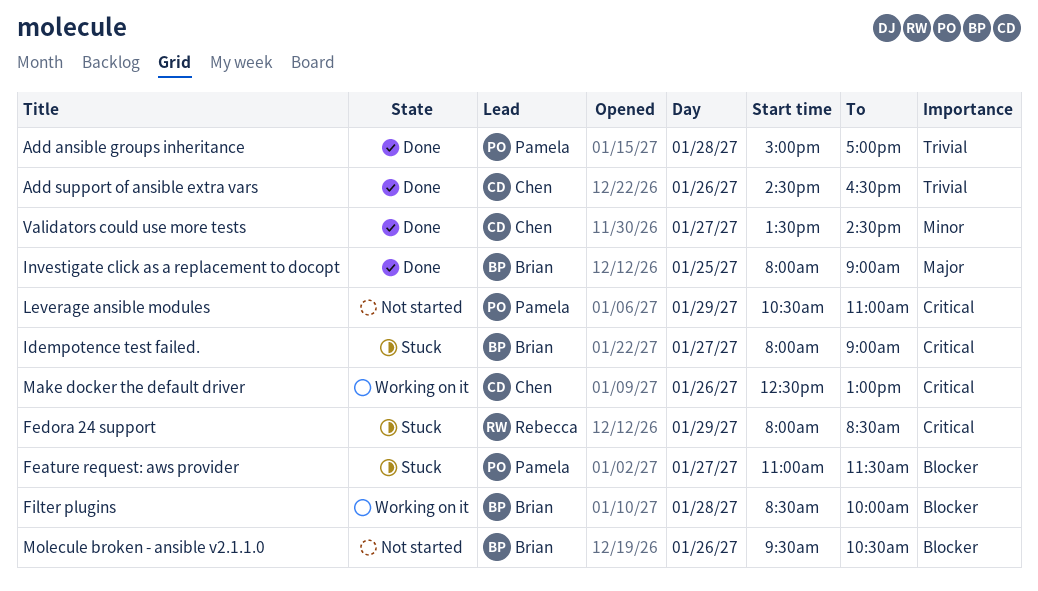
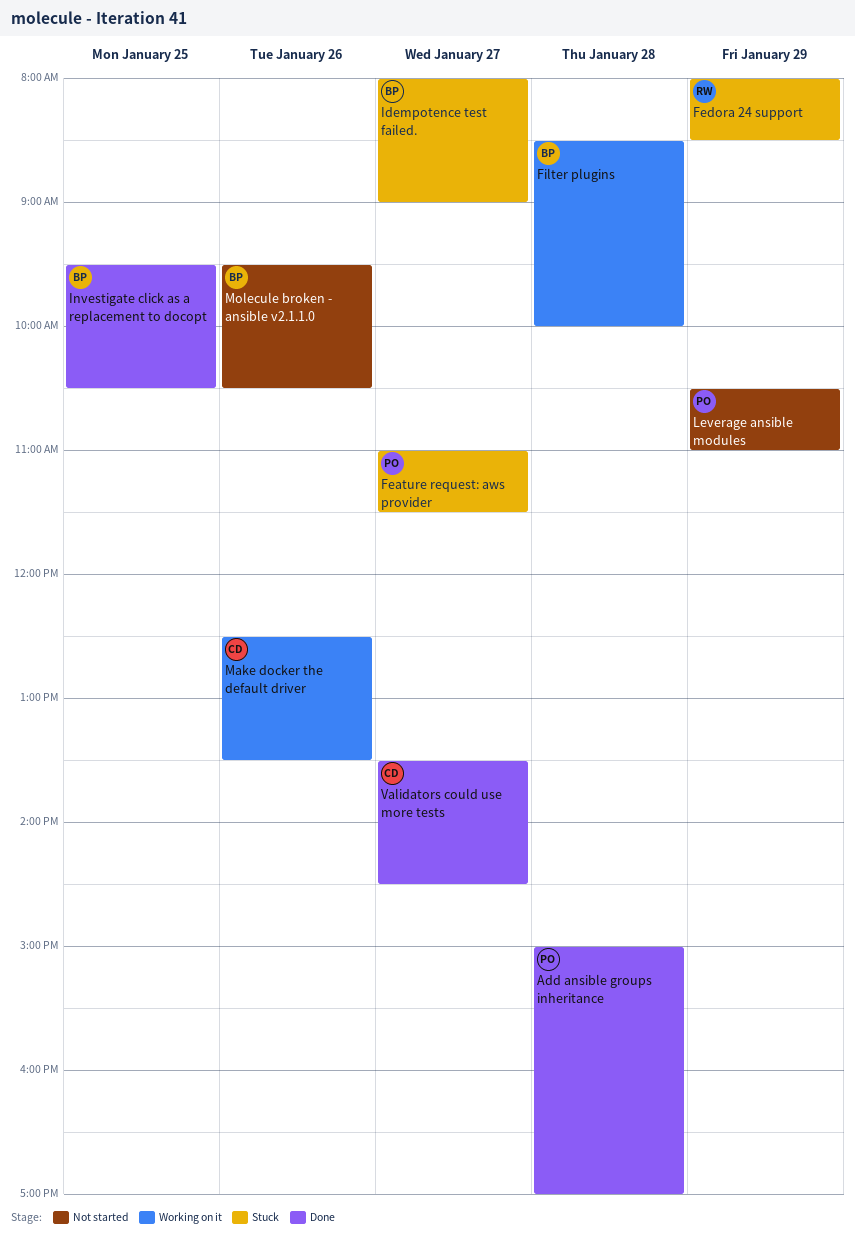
Add support of ansible extra vars: present -> none
Investigate click as a replacement to docopt, begins: 08:00 -> 09:30
Investigate click as a replacement to docopt, ends: 09:00 -> 10:30
Make docker the default driver, ends: 13:00 -> 13:30

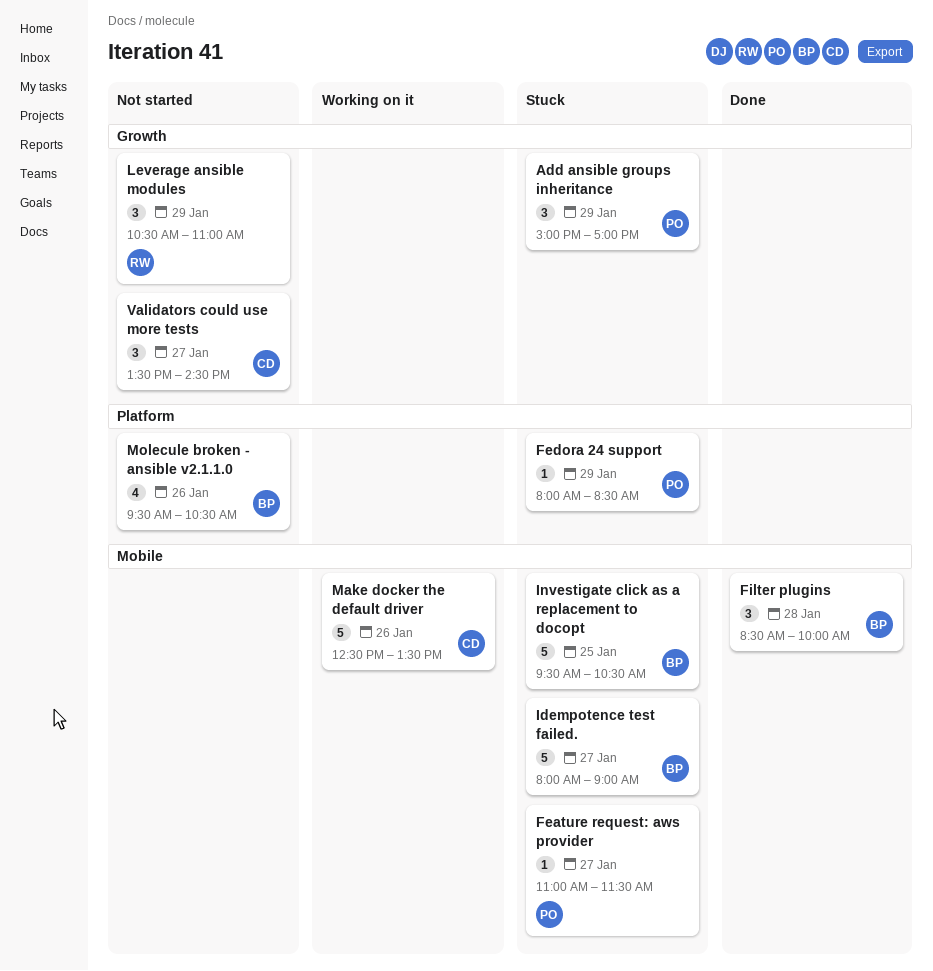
Add ansible groups inheritance, status: Done -> Stuck
Add ansible groups inheritance, day: Jan 28 -> Jan 29
Fedora 24 support, owner: RW -> PO
Filter plugins, status: Working on it -> Done
Investigate click as a replacement to docopt, status: Done -> Stuck
Leverage ansible modules, owner: PO -> RW
Validators could use more tests, status: Done -> Not started

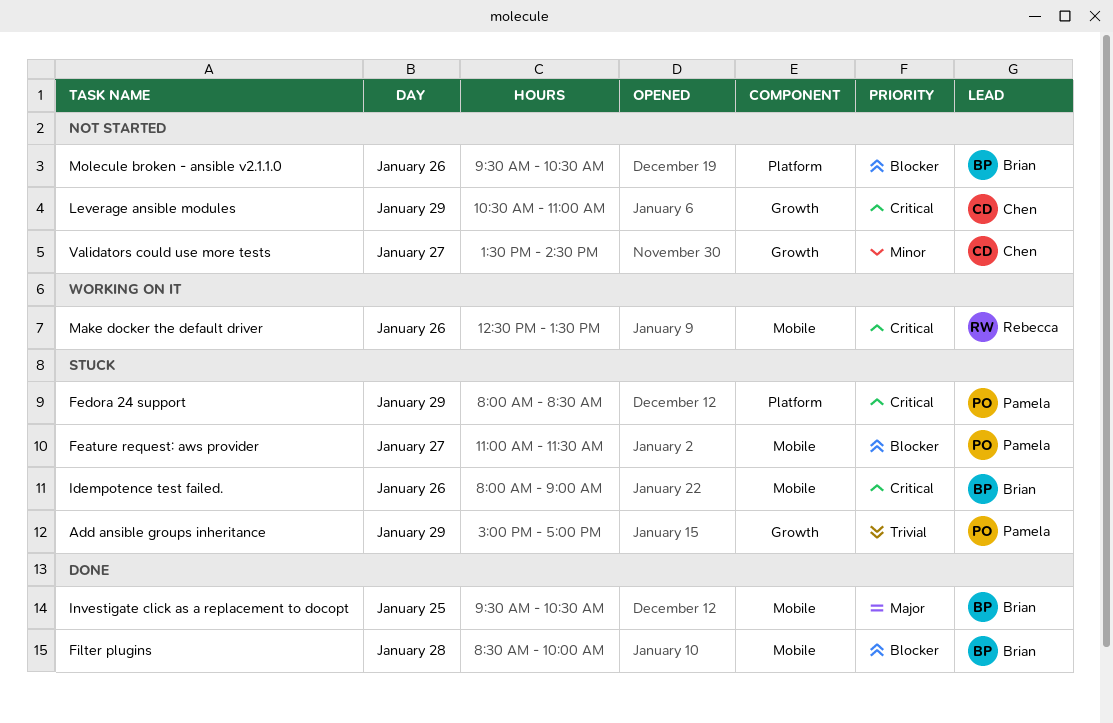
Idempotence test failed., day: Jan 27 -> Jan 26
Investigate click as a replacement to docopt, status: Stuck -> Done
Leverage ansible modules, owner: Rebecca -> Chen
Make docker the default driver, owner: Chen -> Rebecca

